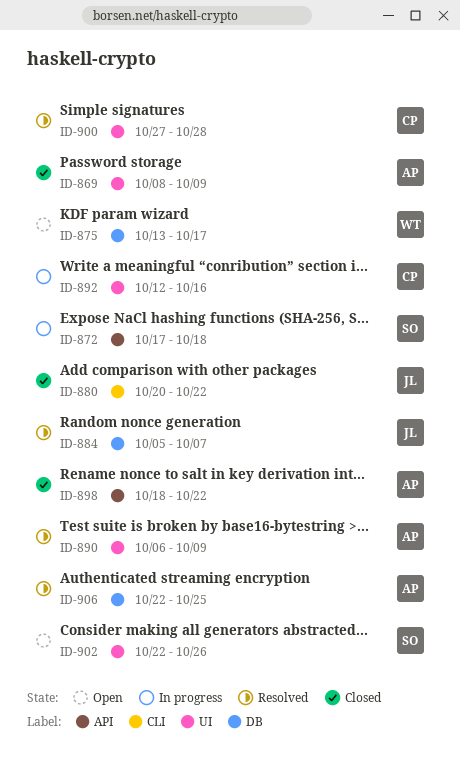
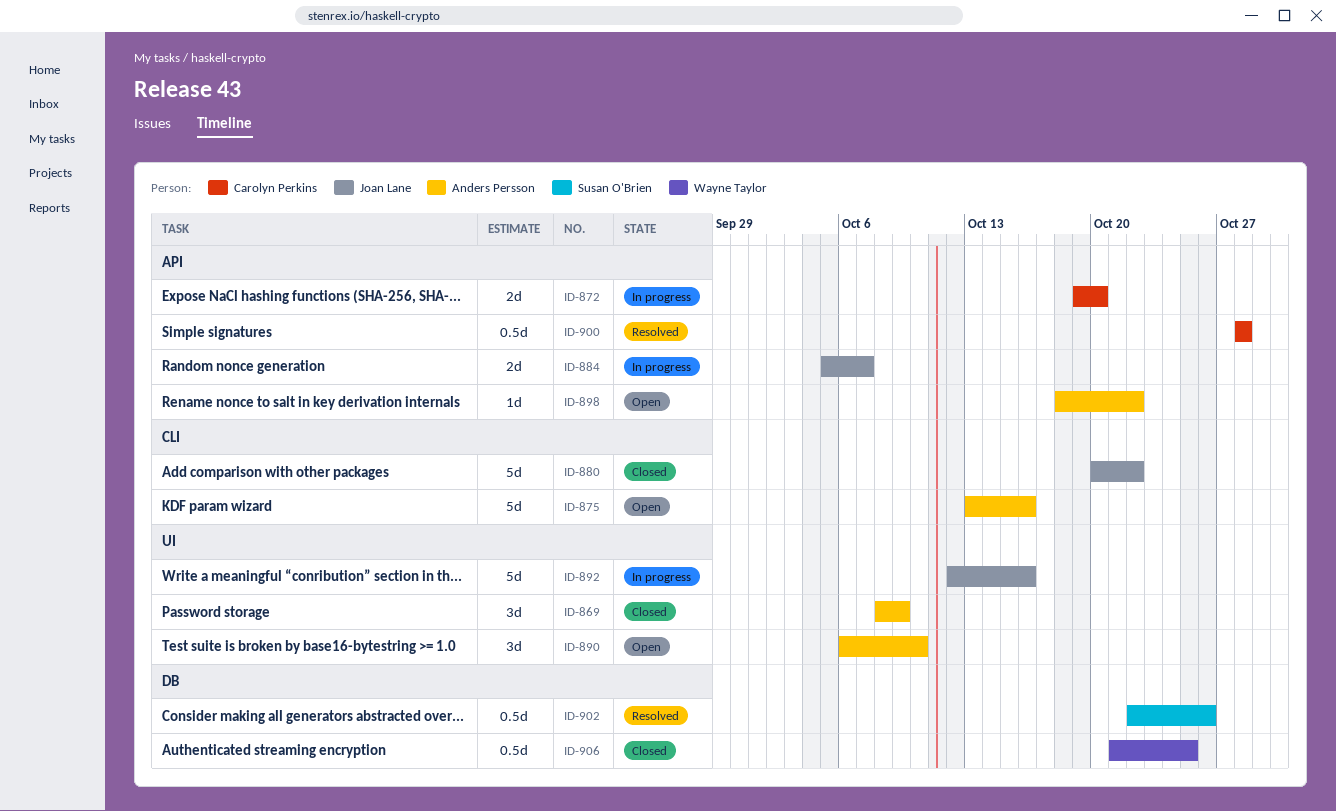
ID-872, owner: Susan O'Brien -> Carolyn Perkins
ID-872, start: Oct 17 -> Oct 19
ID-872, due: Oct 18 -> Oct 20
ID-875, owner: Wayne Taylor -> Anders Persson
ID-875, label: DB -> CLI
ID-875, due: Oct 17 -> Oct 16
ID-884, status: Resolved -> In progress
ID-884, label: DB -> API
ID-890, status: Resolved -> Open
ID-890, due: Oct 9 -> Oct 10
ID-892, owner: Carolyn Perkins -> Joan Lane
ID-898, status: Closed -> Open
ID-900, label: UI -> API
ID-900, start: Oct 27 -> Oct 28
ID-902, status: Open -> Resolved
ID-902, label: UI -> DB
ID-906, status: Resolved -> Closed
ID-906, owner: Anders Persson -> Wayne Taylor
ID-906, start: Oct 22 -> Oct 21

